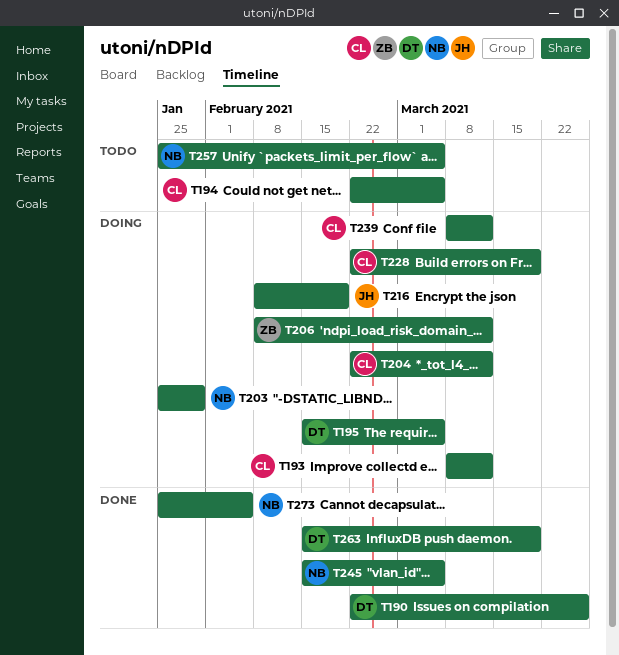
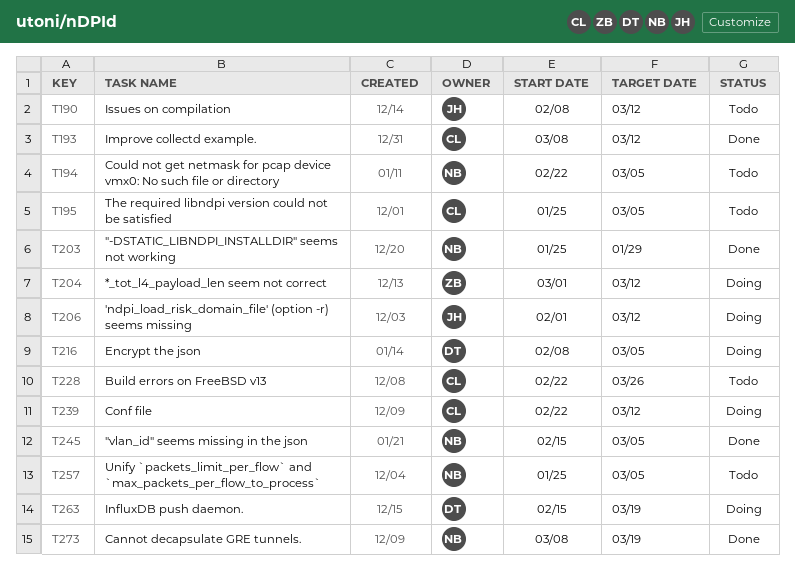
T190, status: Done -> Todo
T190, owner: DT -> JH
T190, start: Feb 22 -> Feb 8
T190, due: Mar 26 -> Mar 12
T193, status: Doing -> Done
T194, owner: CL -> NB
T195, status: Doing -> Todo
T195, owner: DT -> CL
T195, start: Feb 15 -> Jan 25
T203, status: Doing -> Done
T204, owner: CL -> ZB
T204, start: Feb 22 -> Mar 1
T206, owner: ZB -> JH
T206, start: Feb 8 -> Feb 1
T216, owner: JH -> DT
T216, due: Feb 19 -> Mar 5
T228, status: Doing -> Todo
T228, due: Mar 19 -> Mar 26
T239, start: Mar 8 -> Feb 22
T263, status: Done -> Doing
T273, start: Jan 25 -> Mar 8
T273, due: Feb 5 -> Mar 19

